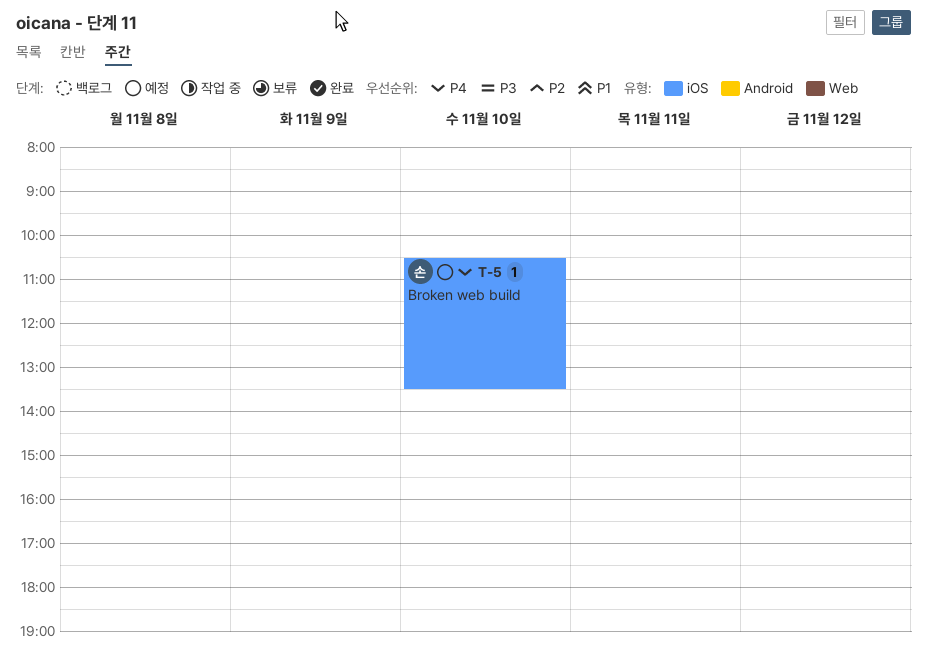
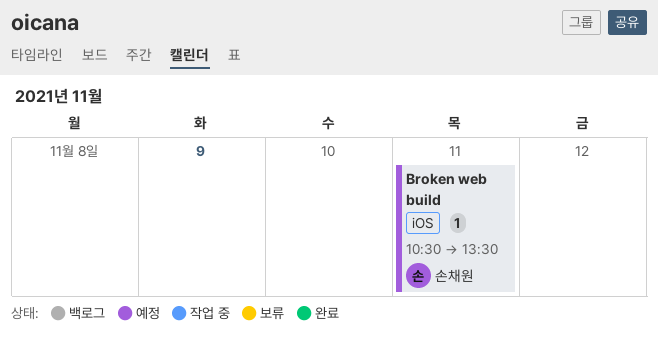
Broken web build, day: Nov 10 -> Nov 11

